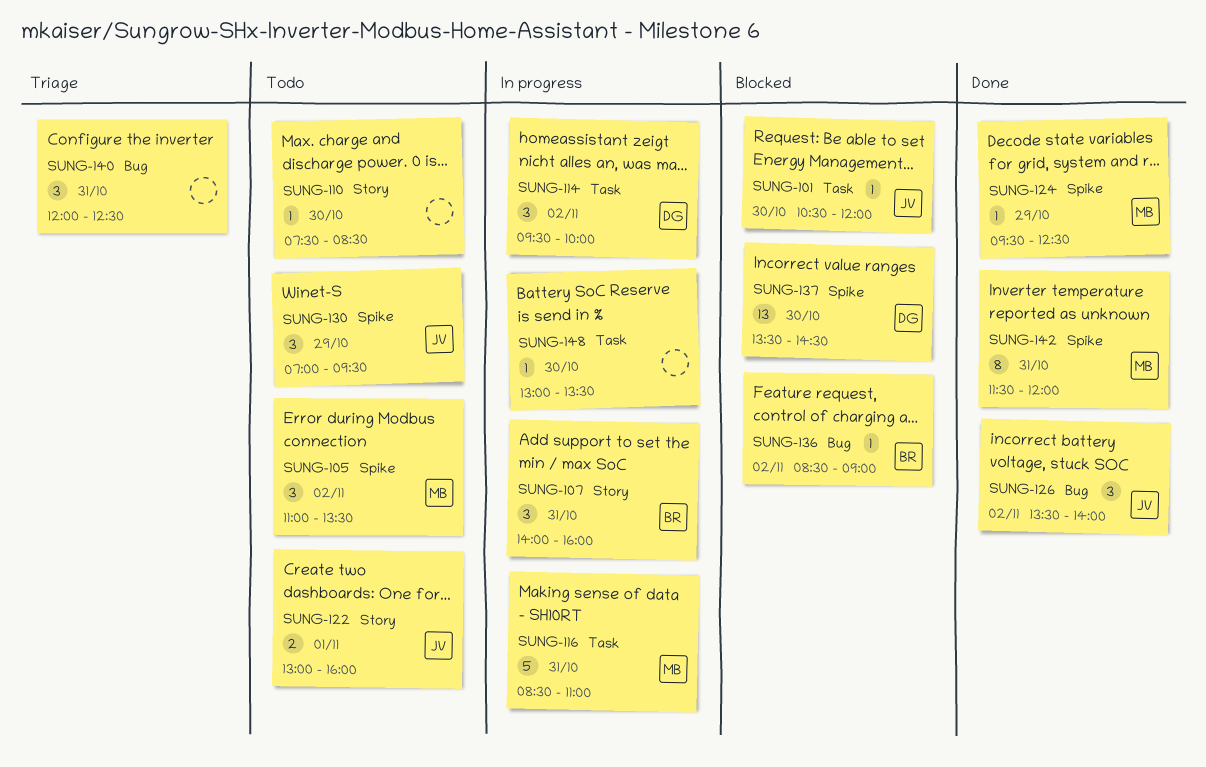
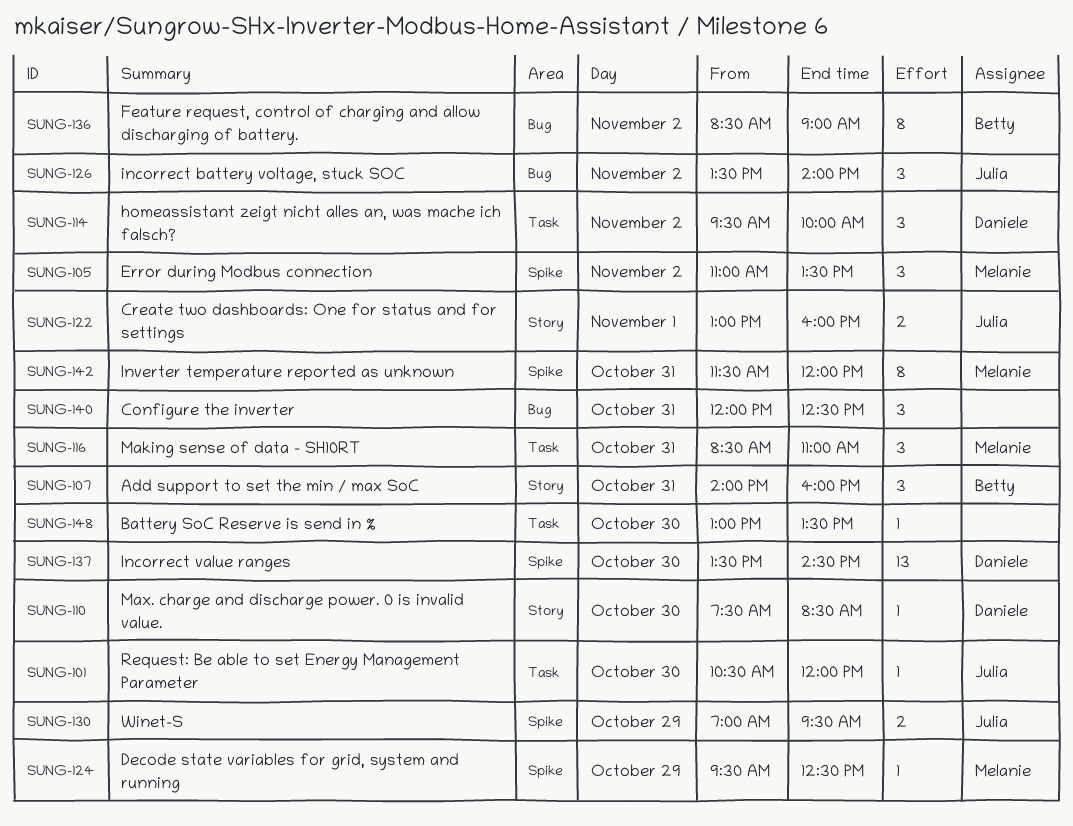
SUNG-110, owner: none -> Daniele
SUNG-116, estimate: 5 -> 3
SUNG-130, estimate: 3 -> 2
SUNG-136, estimate: 1 -> 8

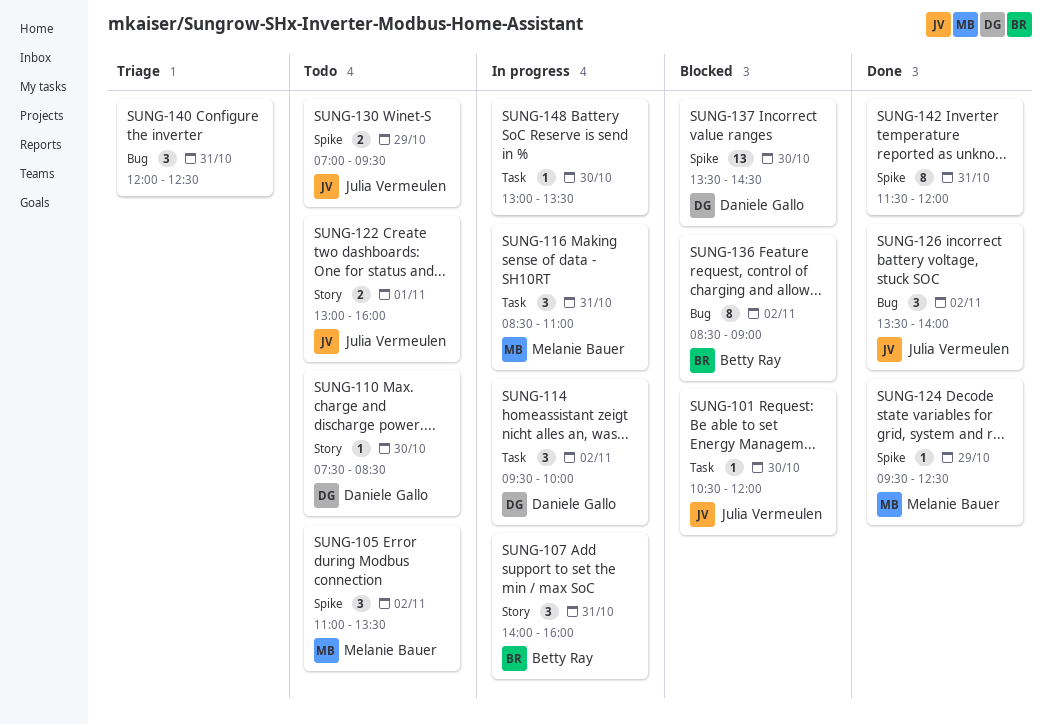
SUNG-142, owner: Melanie Bauer -> none

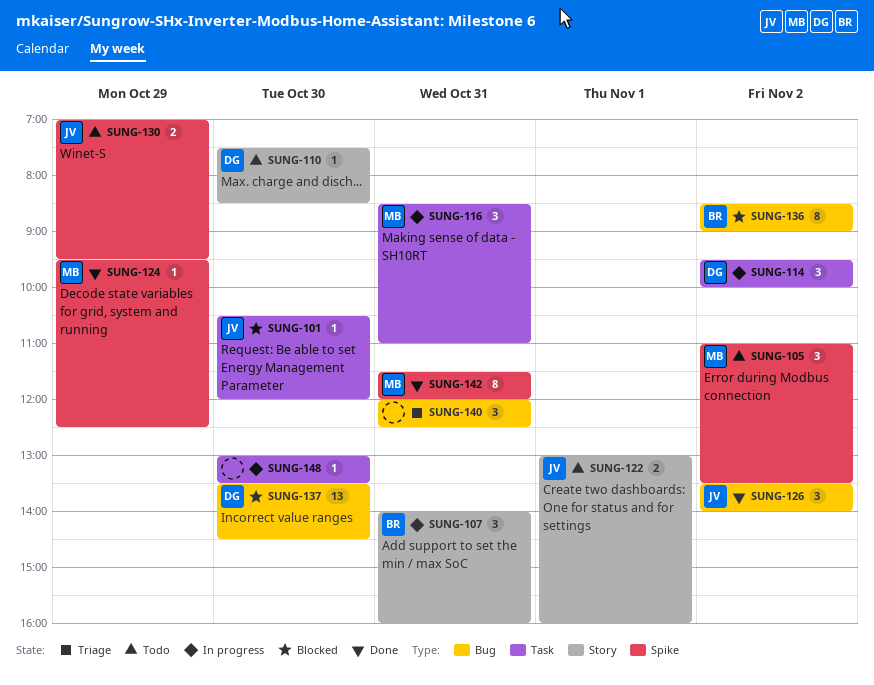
SUNG-137, label: Spike -> Bug
SUNG-142, owner: none -> Melanie Bauer

